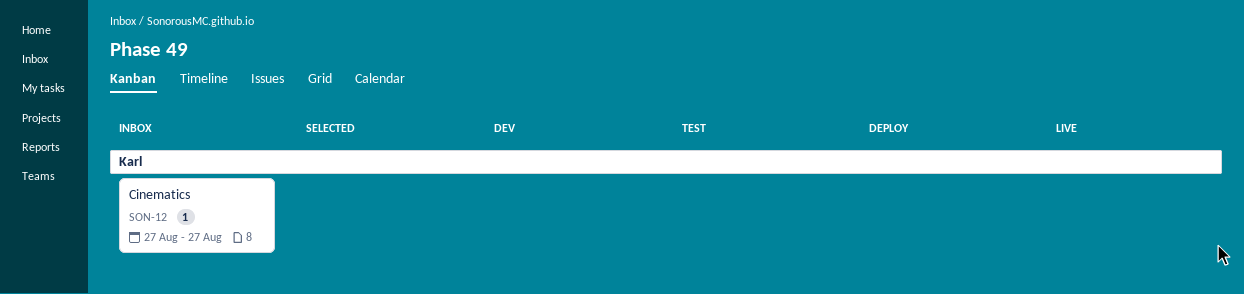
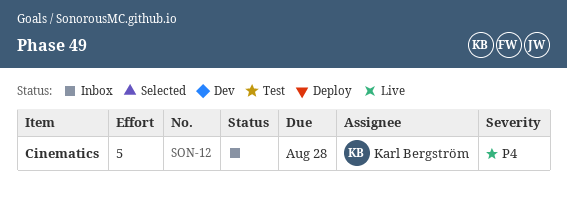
SON-12, estimate: 1 -> 5
SON-12, due: Aug 27 -> Aug 28

